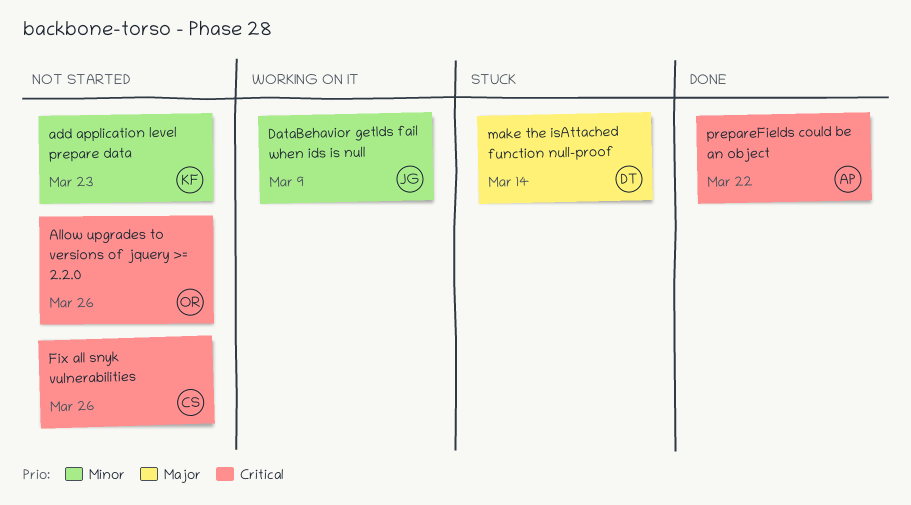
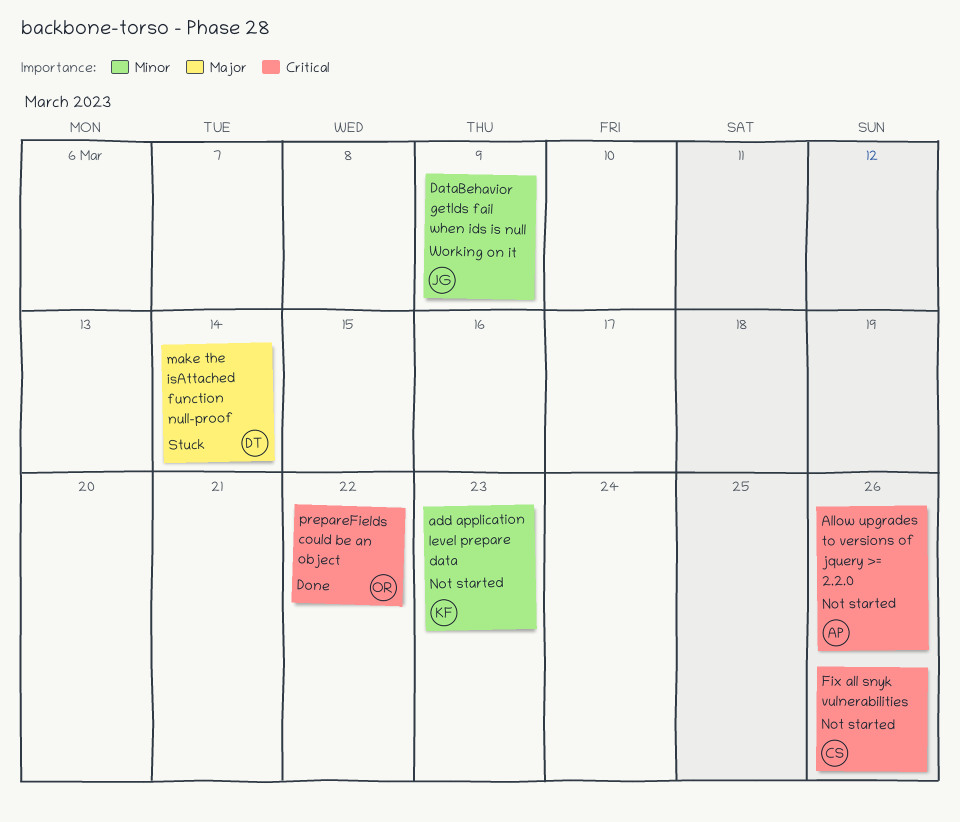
Allow upgrades to versions of jquery >= 2.2.0, owner: OR -> AP
prepareFields could be an object, owner: AP -> OR

